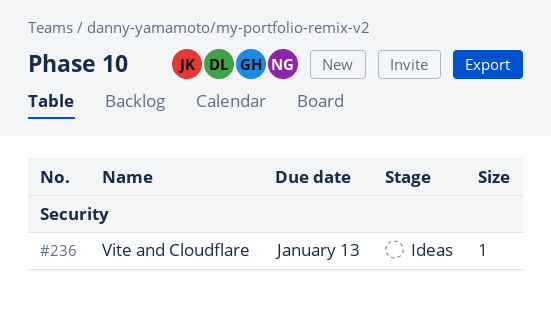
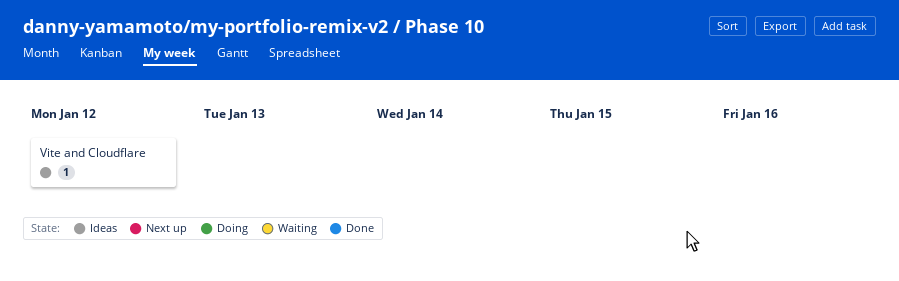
Vite and Cloudflare, due: Jan 13 -> Jan 12

